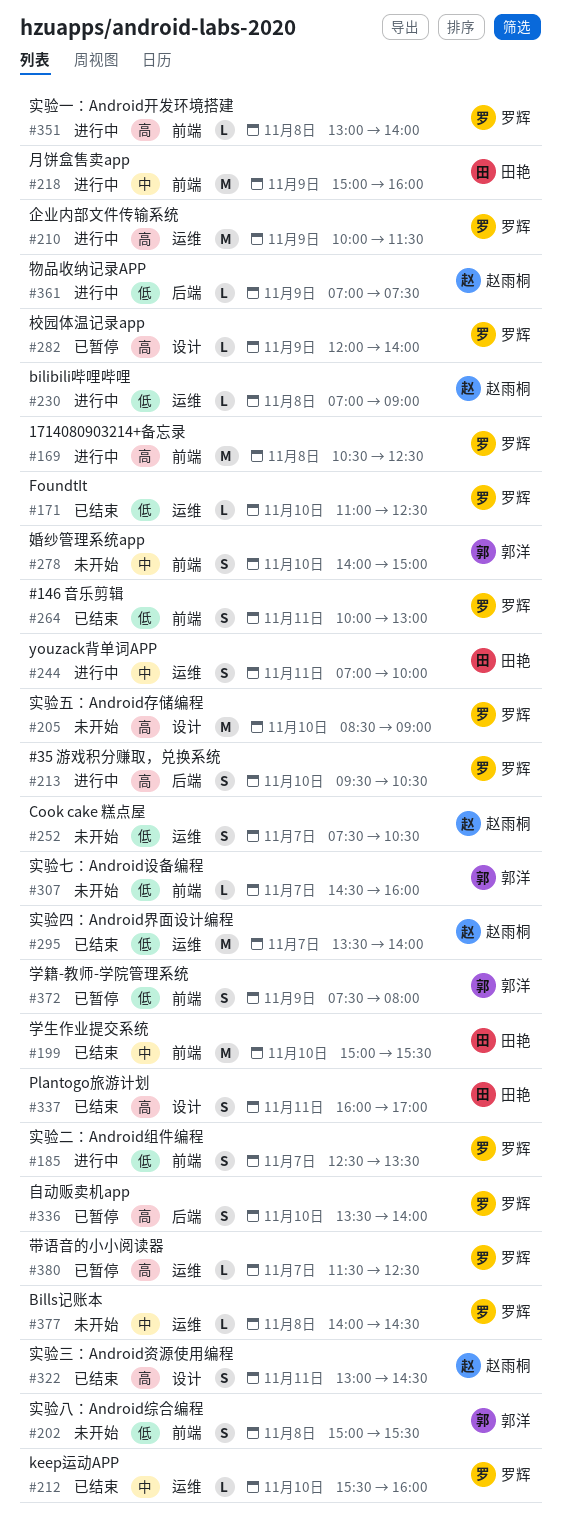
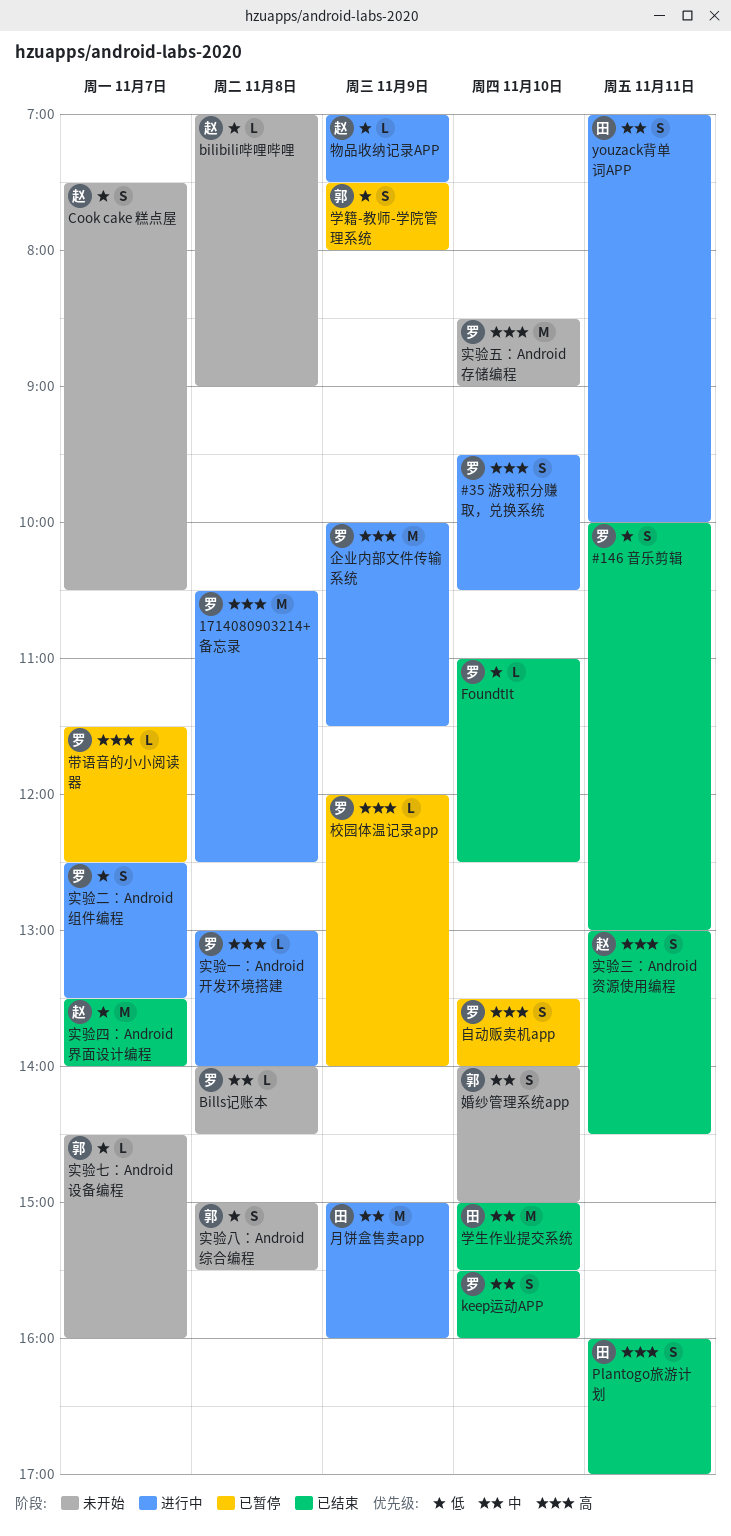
bilibili哔哩哔哩, status: 进行中 -> 未开始
keep运动APP, estimate: L -> S

